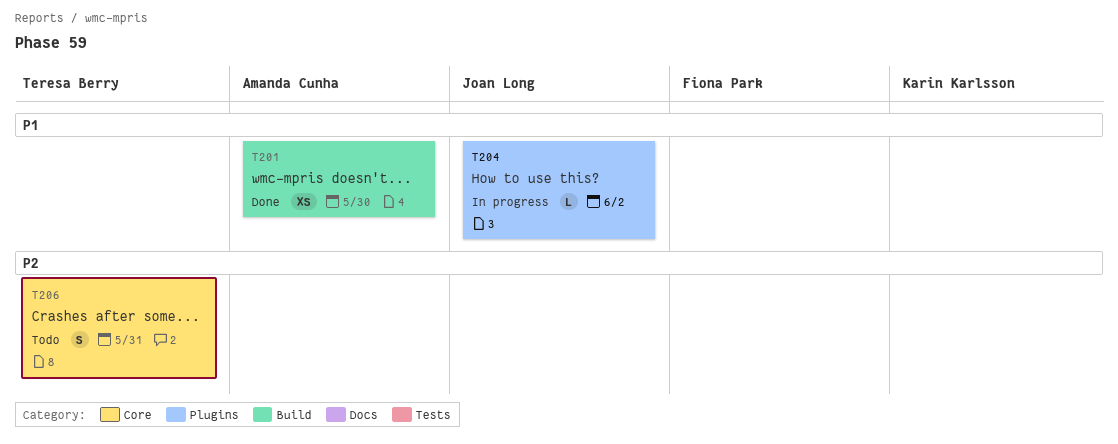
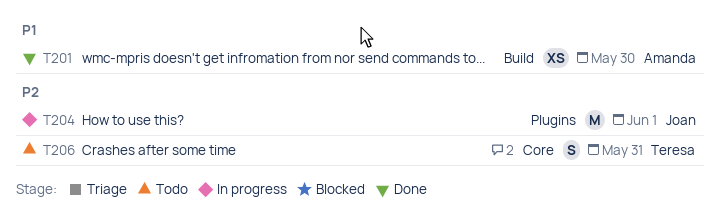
T204, priority: P1 -> P2
T204, estimate: L -> M
T204, due: Jun 2 -> Jun 1

